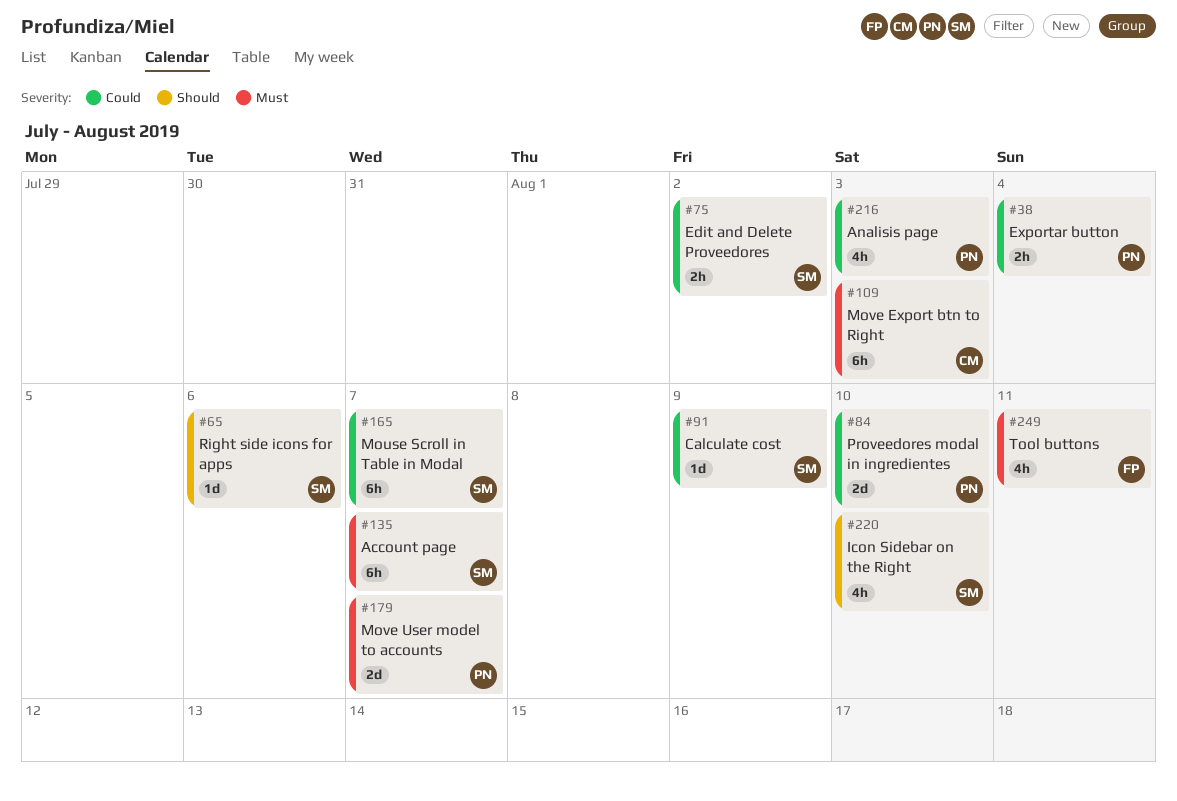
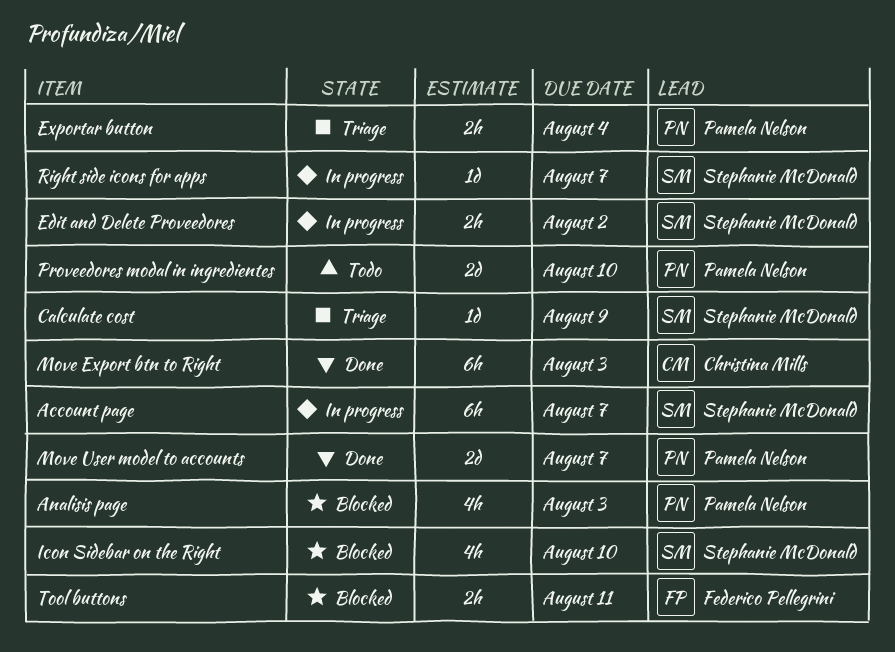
Mouse Scroll in Table in Modal: present -> none
Right side icons for apps, due: Aug 6 -> Aug 7
Tool buttons, estimate: 4h -> 2h

